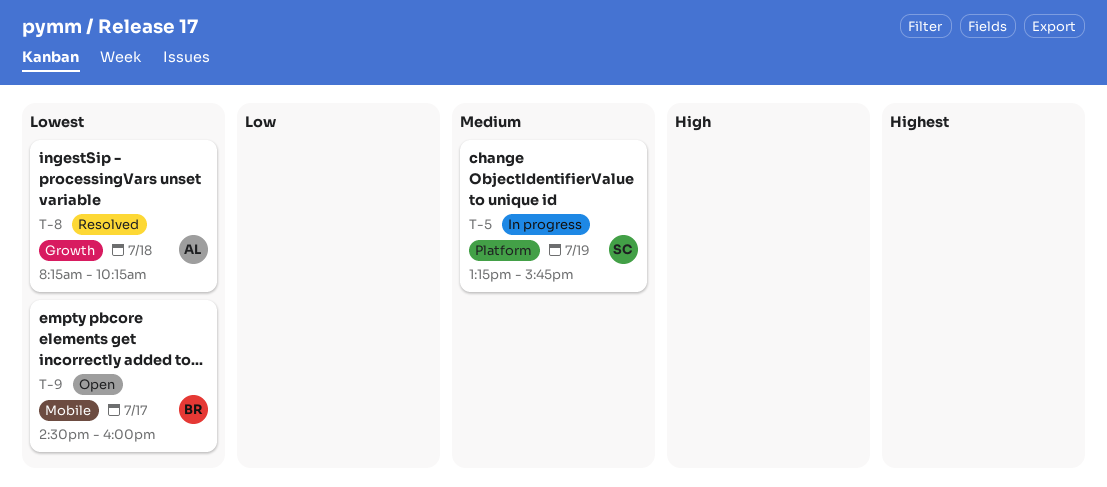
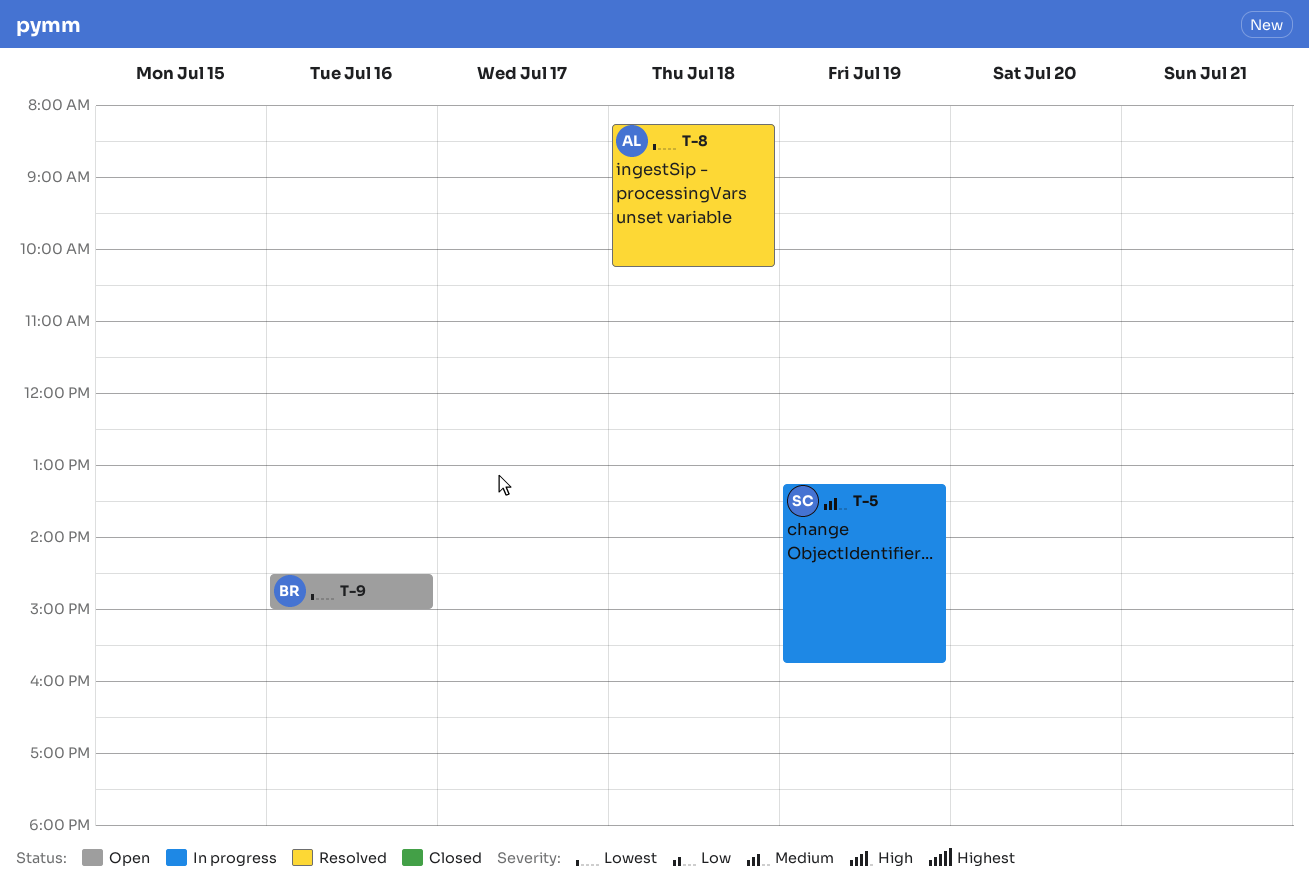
T-9, day: Jul 17 -> Jul 16
T-9, ends: 16:00 -> 15:00

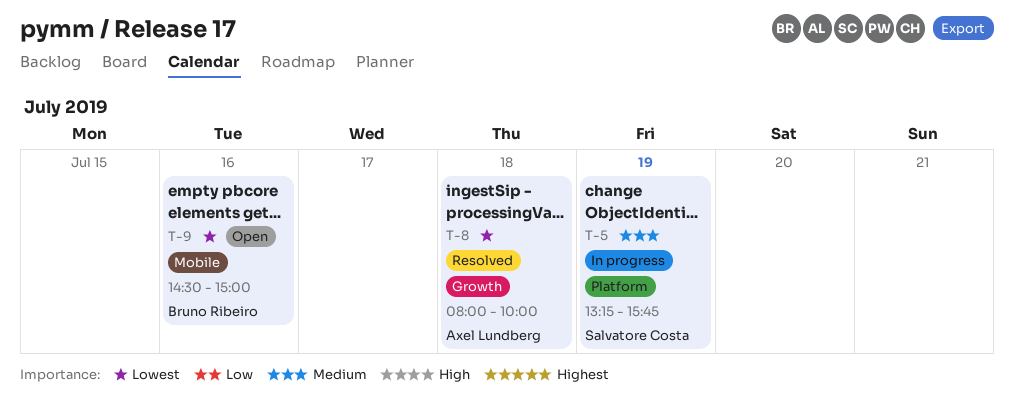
T-8, begins: 08:15 -> 08:00
T-8, ends: 10:15 -> 10:00

